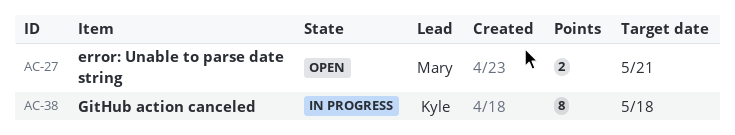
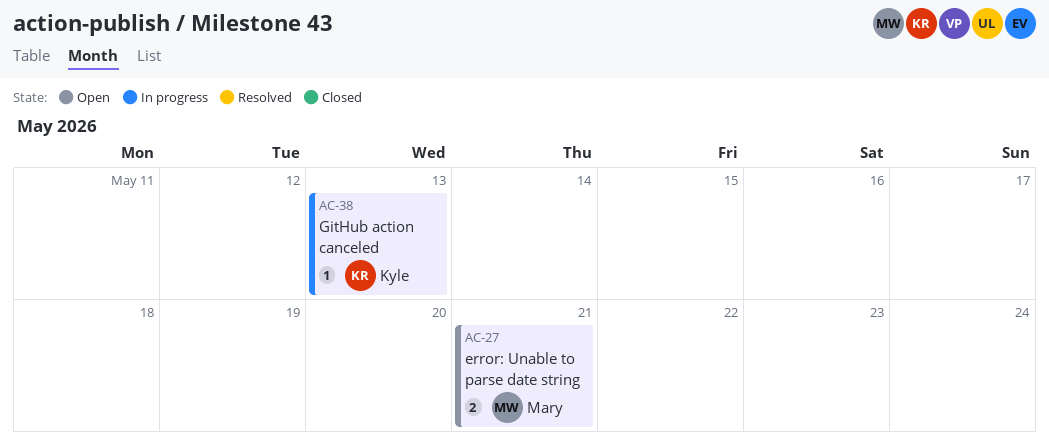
AC-38, estimate: 8 -> 1
AC-38, due: May 18 -> May 13

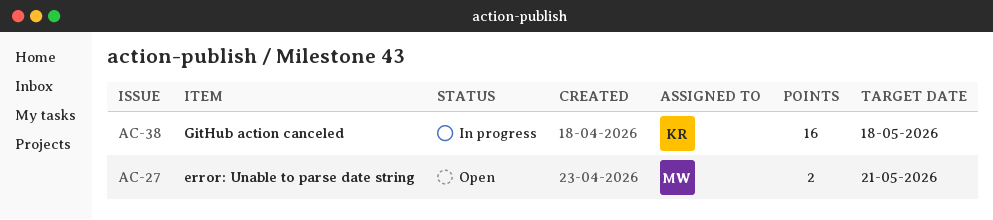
AC-38, estimate: 1 -> 16
AC-38, due: May 13 -> May 18

